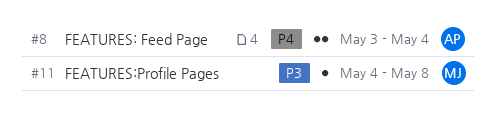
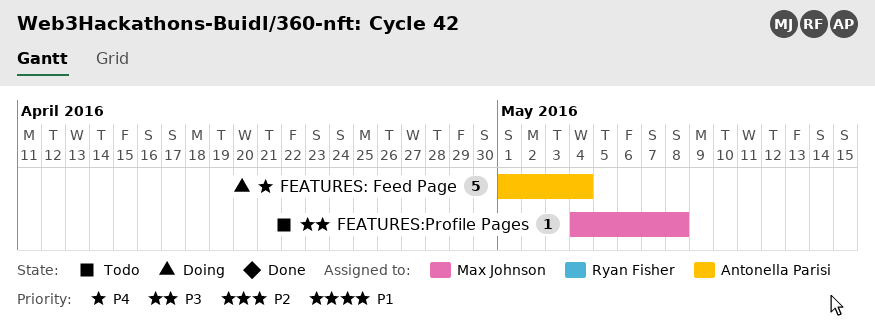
FEATURES: Feed Page, estimate: 2 -> 5
FEATURES: Feed Page, start: May 3 -> May 1

